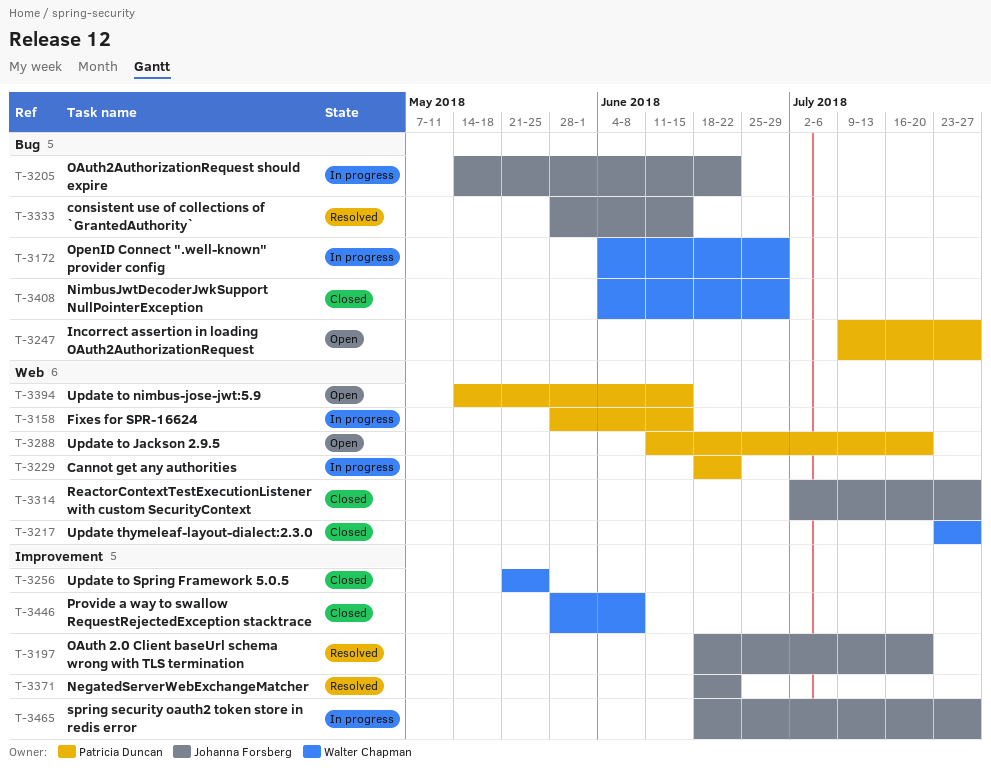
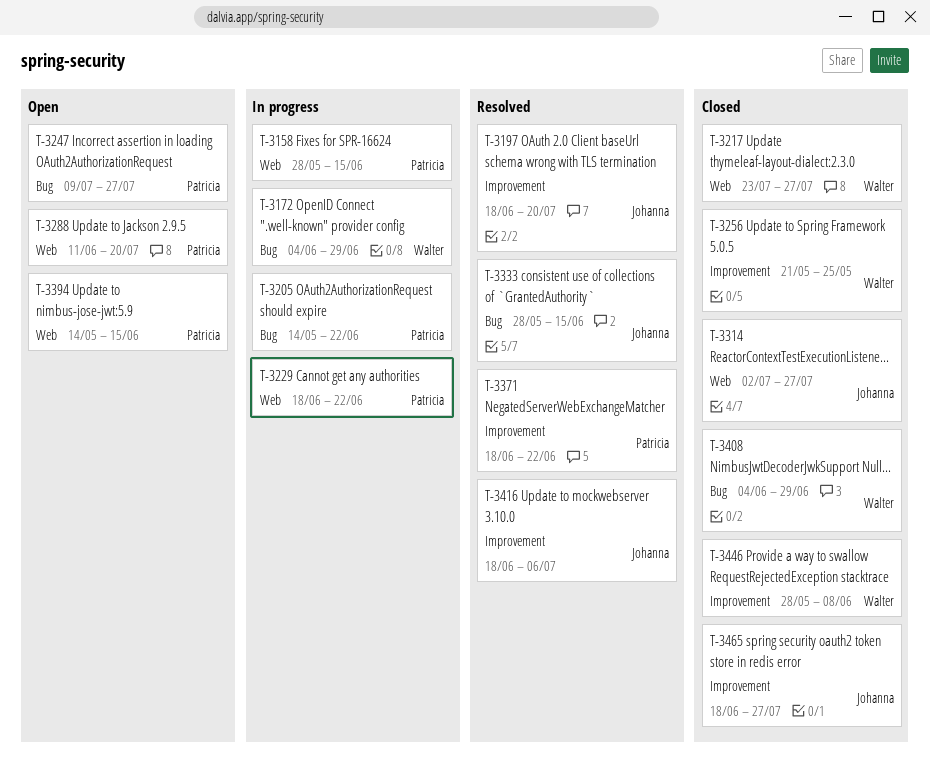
T-3205, owner: Johanna Forsberg -> Patricia Duncan
T-3371, owner: Johanna Forsberg -> Patricia Duncan
T-3416: none -> present
T-3465, status: In progress -> Closed

